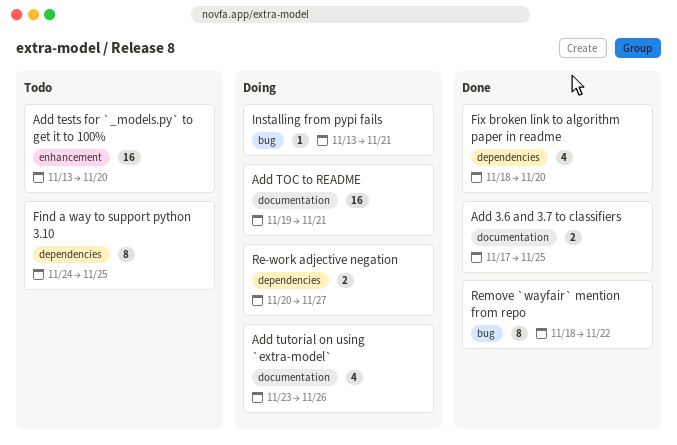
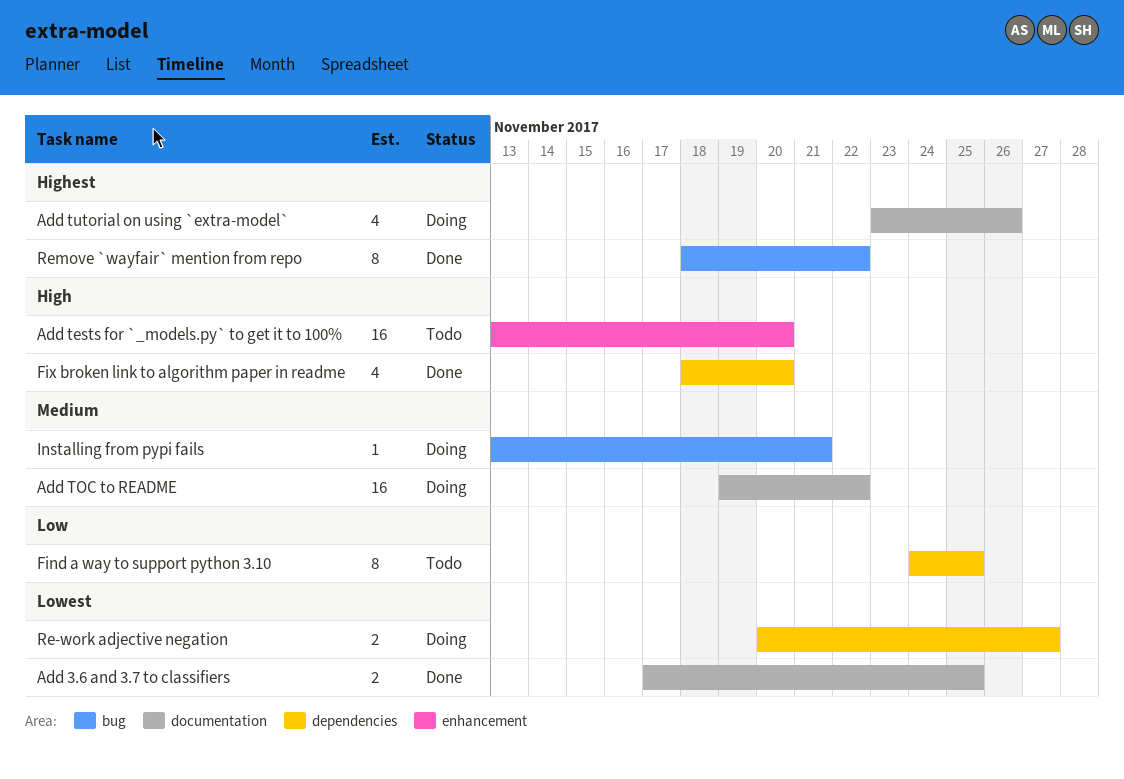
Add TOC to README, due: Nov 21 -> Nov 22

